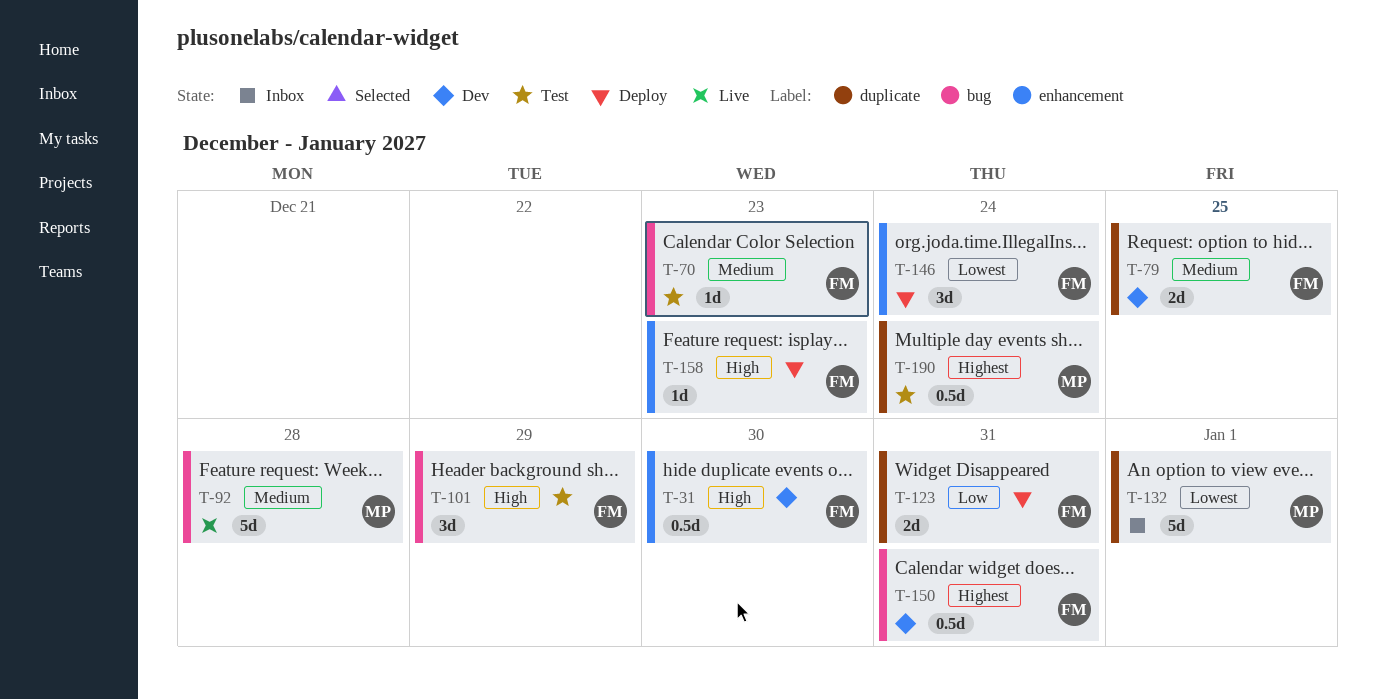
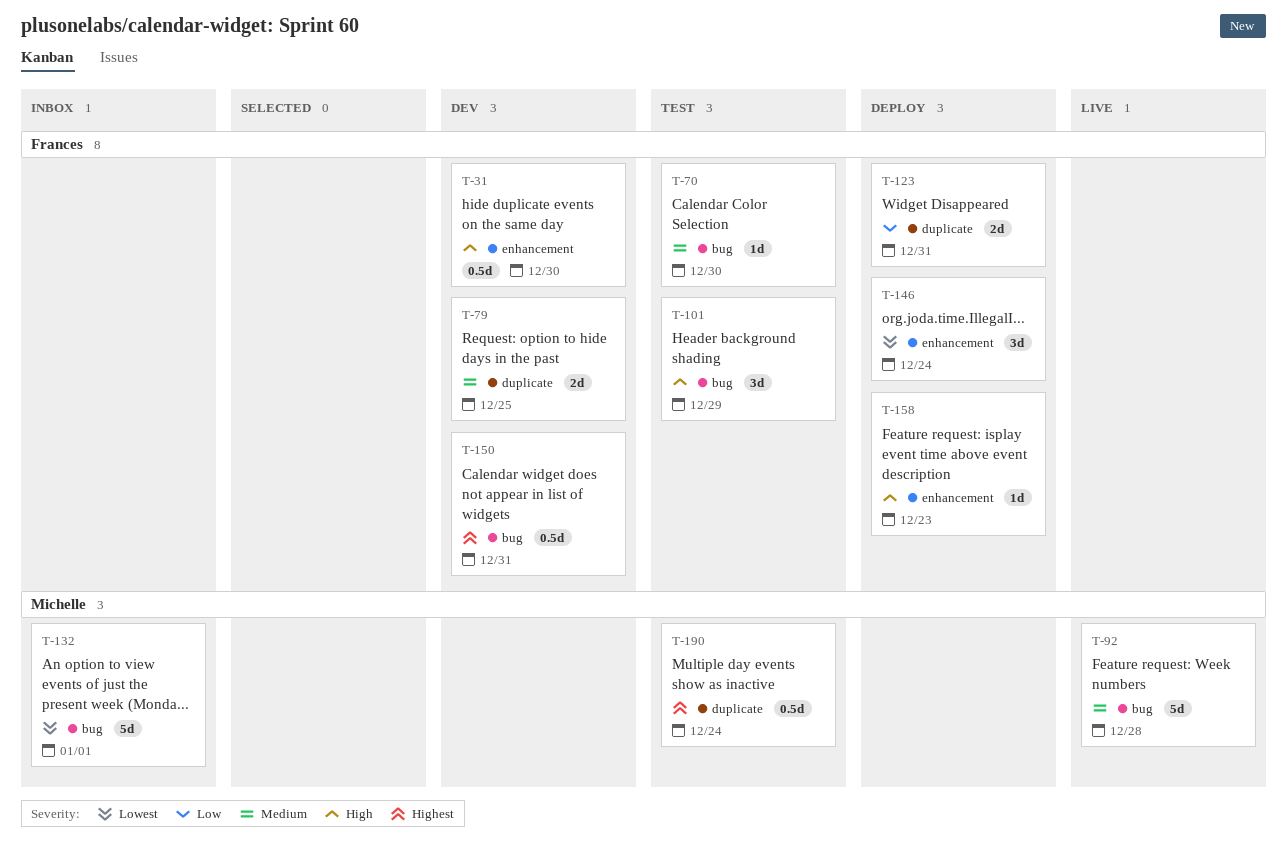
T-70, due: Dec 23 -> Dec 30
T-132, label: duplicate -> bug

